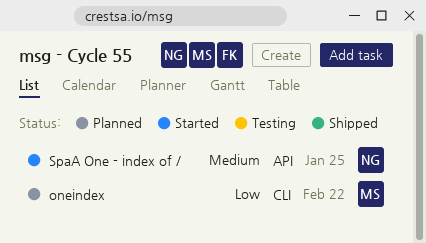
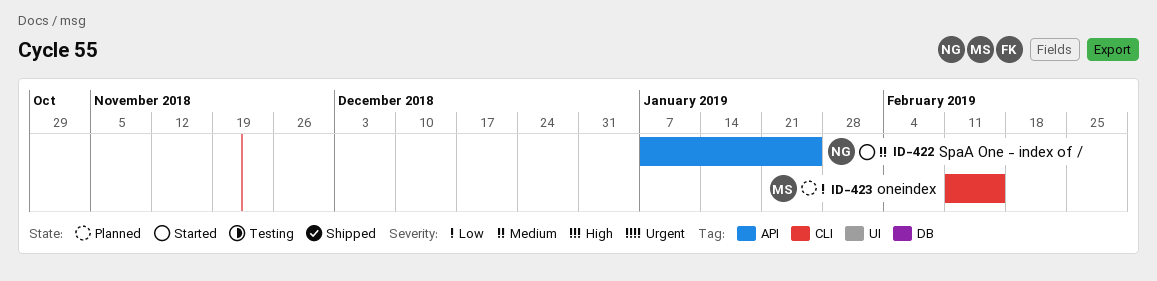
oneindex, due: Feb 22 -> Feb 15

